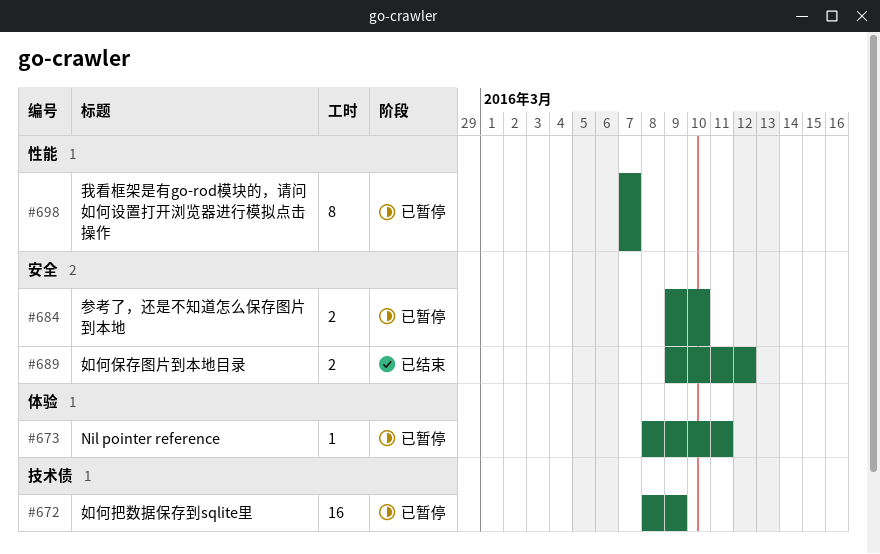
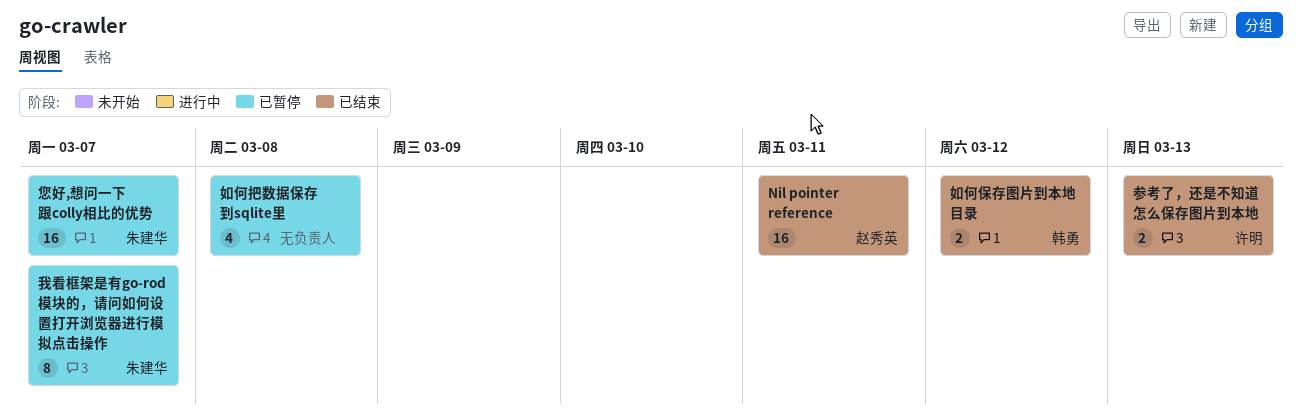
Nil pointer reference, status: 已暂停 -> 已结束
Nil pointer reference, estimate: 1 -> 16
参考了，还是不知道怎么保存图片到本地, status: 已暂停 -> 已结束
参考了，还是不知道怎么保存图片到本地, due: Mar 10 -> Mar 13
如何把数据保存到sqlite里, estimate: 16 -> 4
如何把数据保存到sqlite里, due: Mar 9 -> Mar 8
您好,想问一下跟colly相比的优势: none -> present

